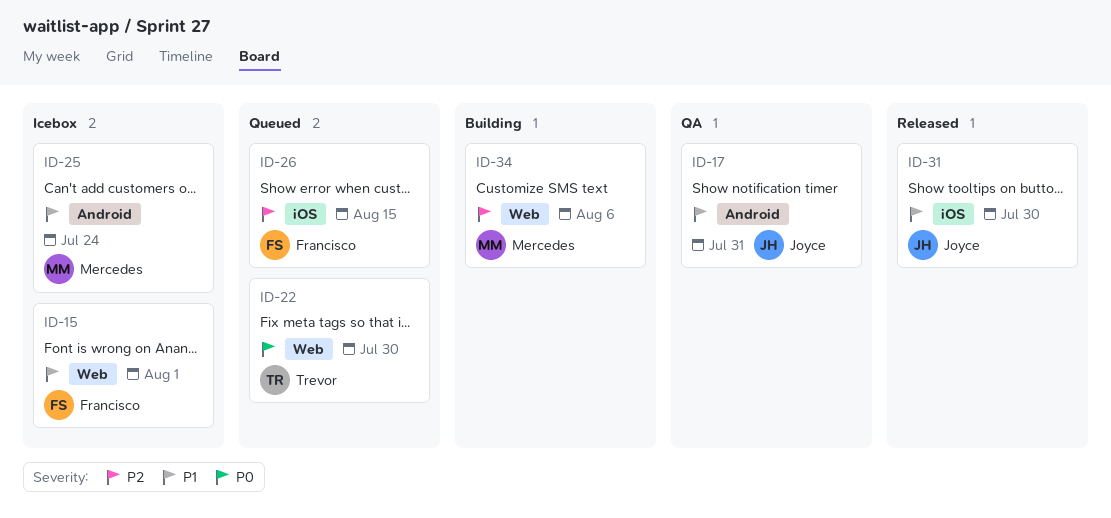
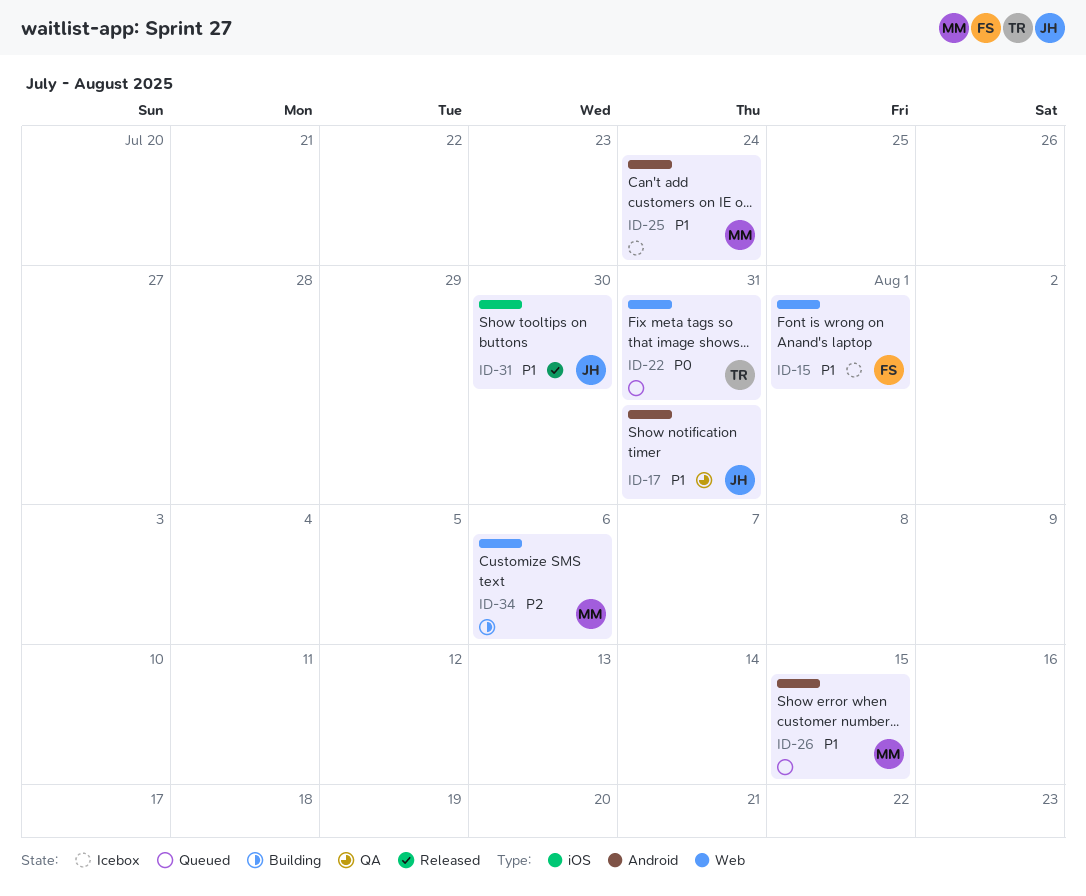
ID-22, due: Jul 30 -> Jul 31
ID-26, owner: Francisco -> Mercedes
ID-26, priority: P2 -> P1
ID-26, label: iOS -> Android

